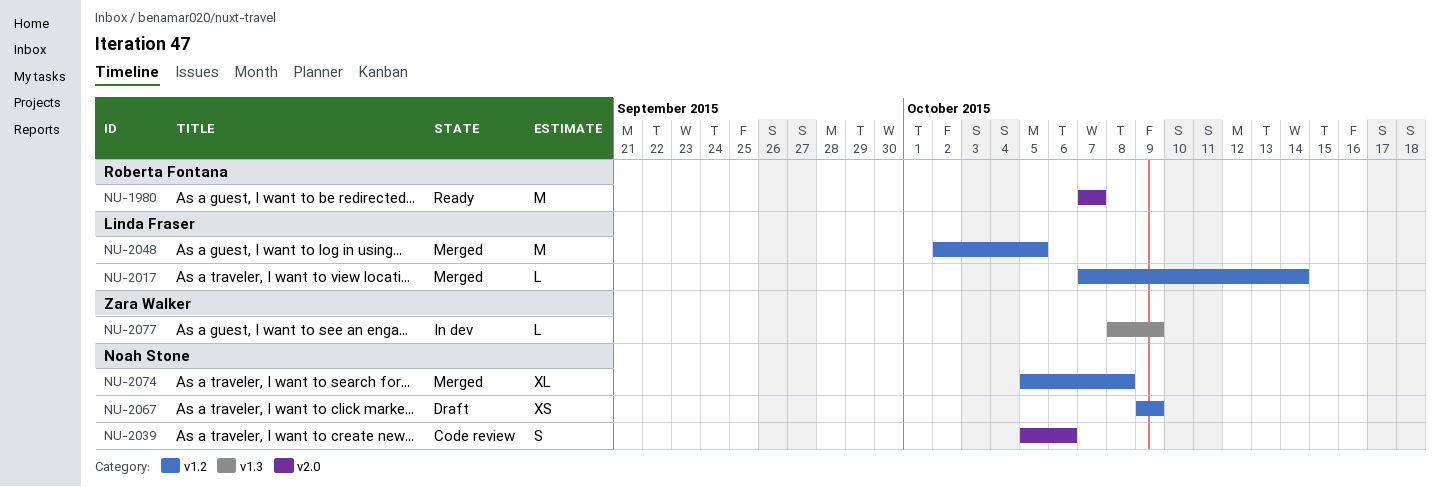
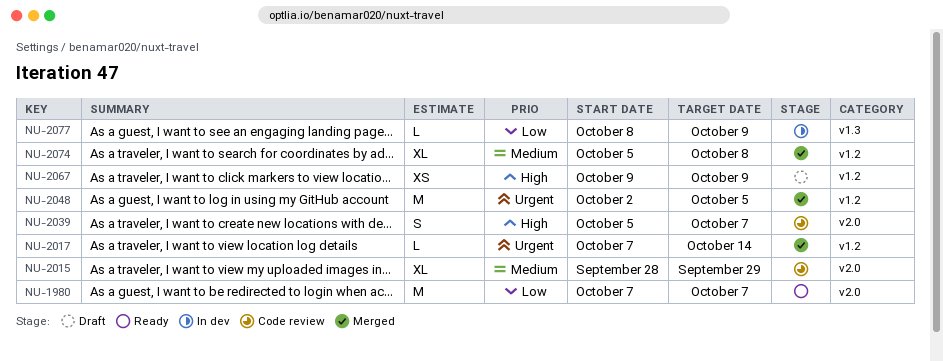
NU-2015: none -> present
NU-2039, due: Oct 6 -> Oct 7

